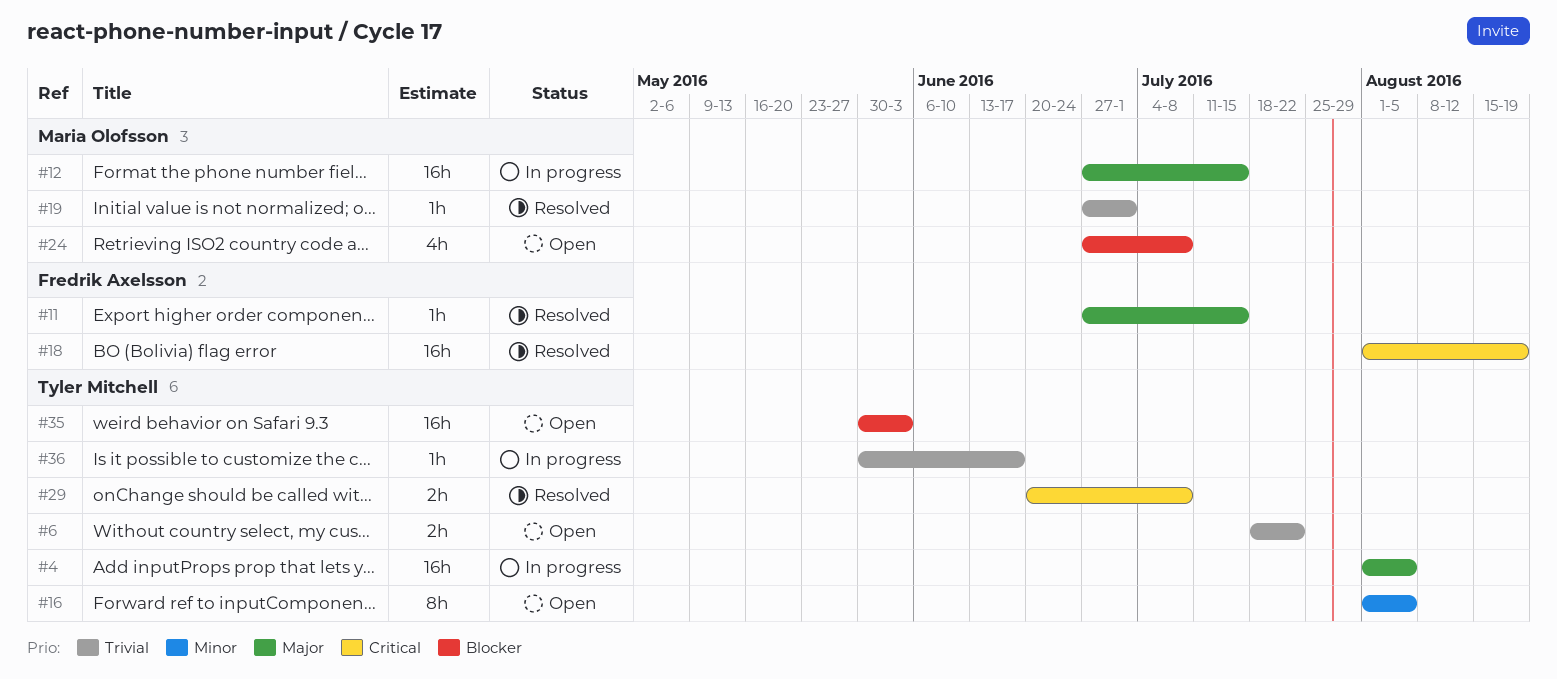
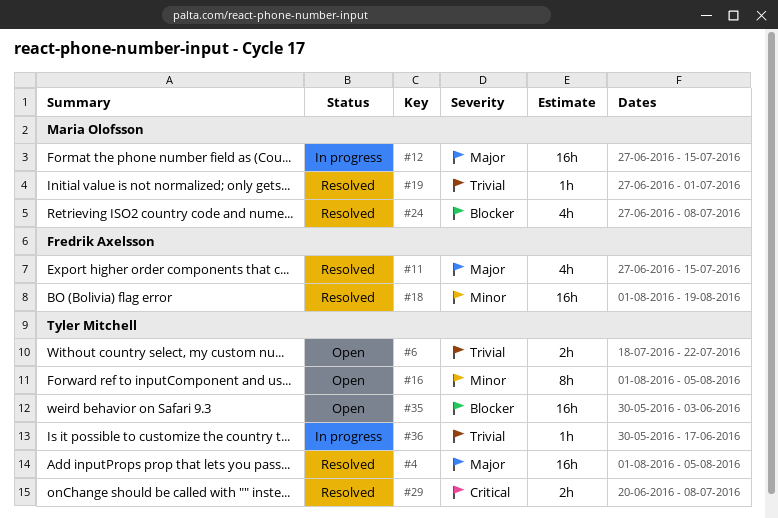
#4, status: In progress -> Resolved
#11, estimate: 1h -> 4h
#18, priority: Critical -> Minor
#24, status: Open -> Resolved

